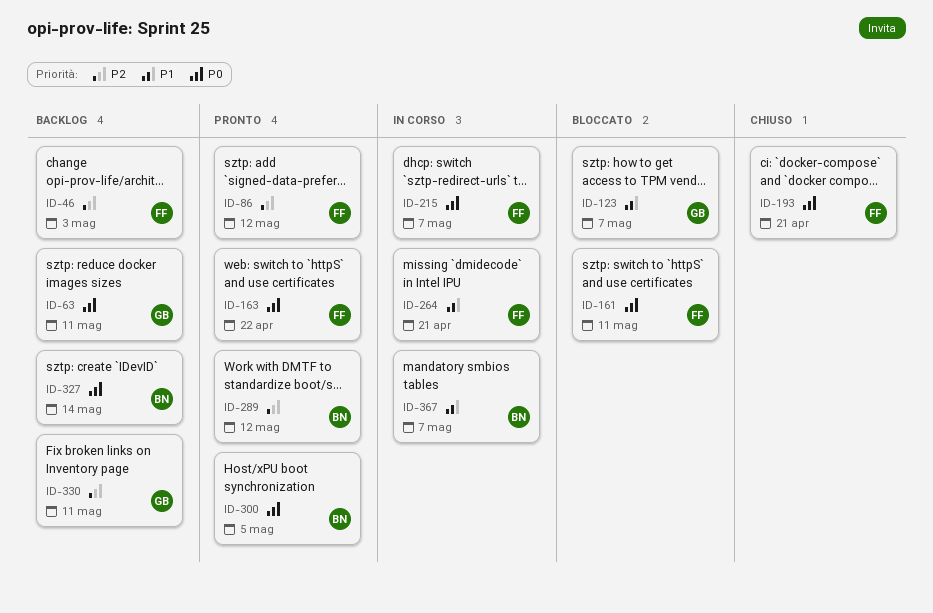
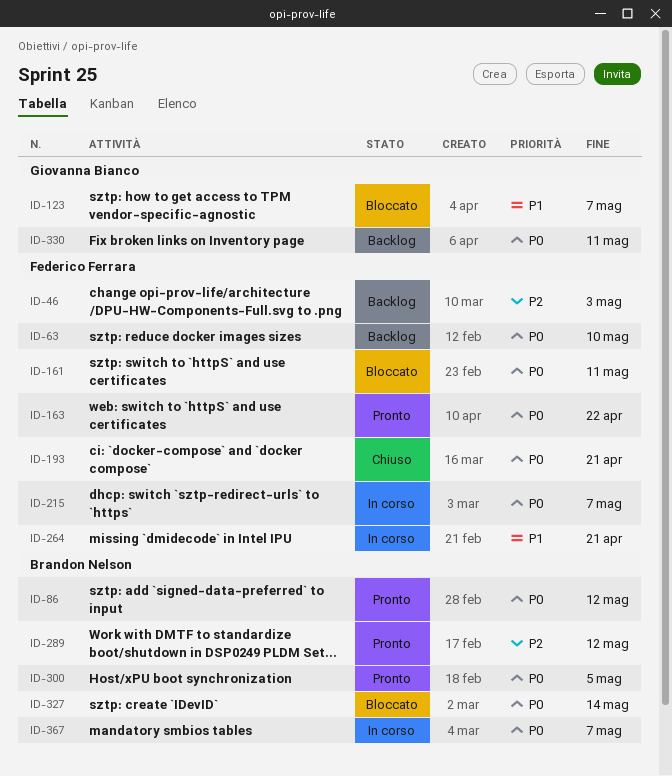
ID-63, owner: Giovanna Bianco -> Federico Ferrara
ID-63, due: May 11 -> May 10
ID-86, owner: Federico Ferrara -> Brandon Nelson
ID-86, priority: P2 -> P0
ID-327, status: Backlog -> Bloccato
ID-330, priority: P2 -> P0
ID-367, priority: P1 -> P0

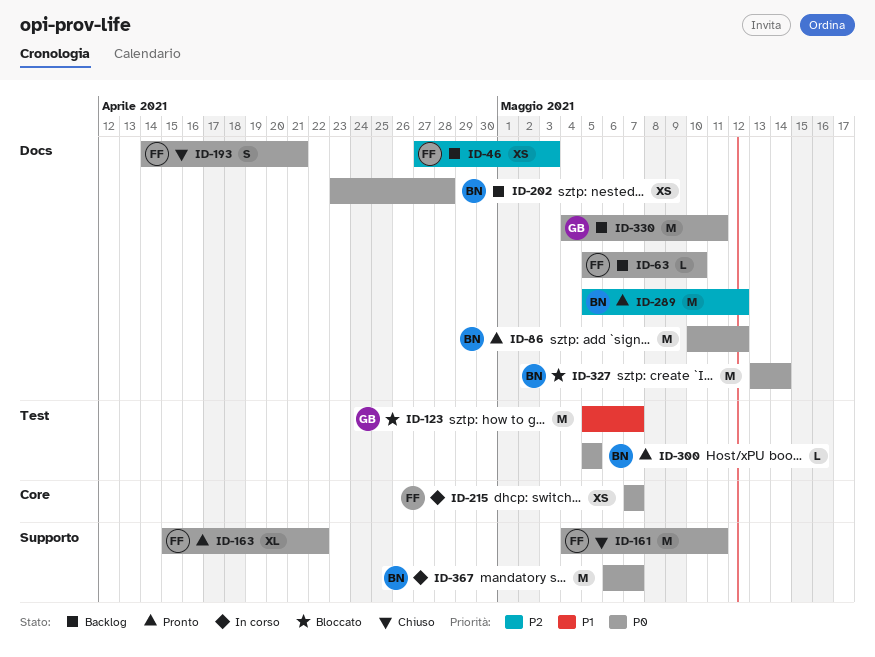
ID-161, status: Bloccato -> Chiuso
ID-202: none -> present
ID-264: present -> none

